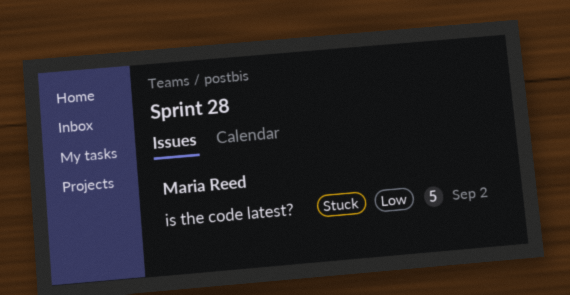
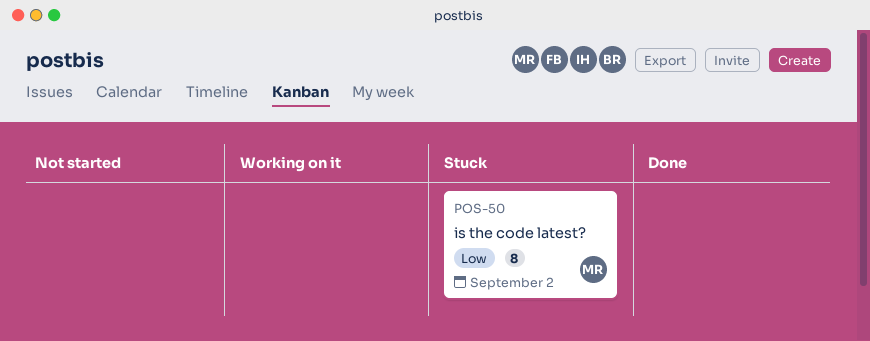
is the code latest?, estimate: 5 -> 8

